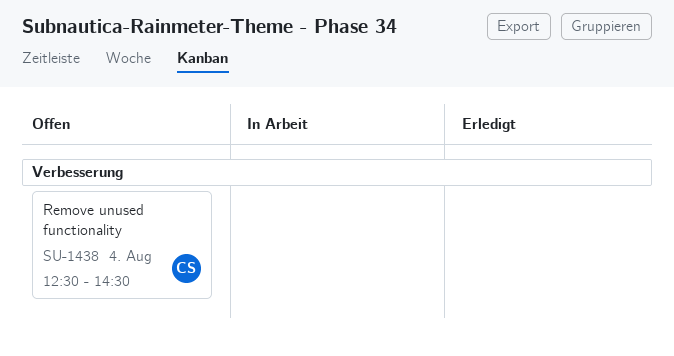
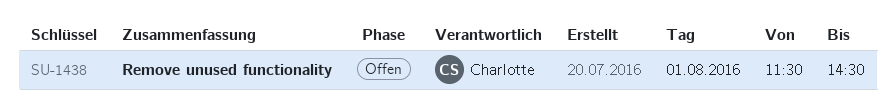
SU-1438, day: Aug 4 -> Aug 1
SU-1438, begins: 12:30 -> 11:30

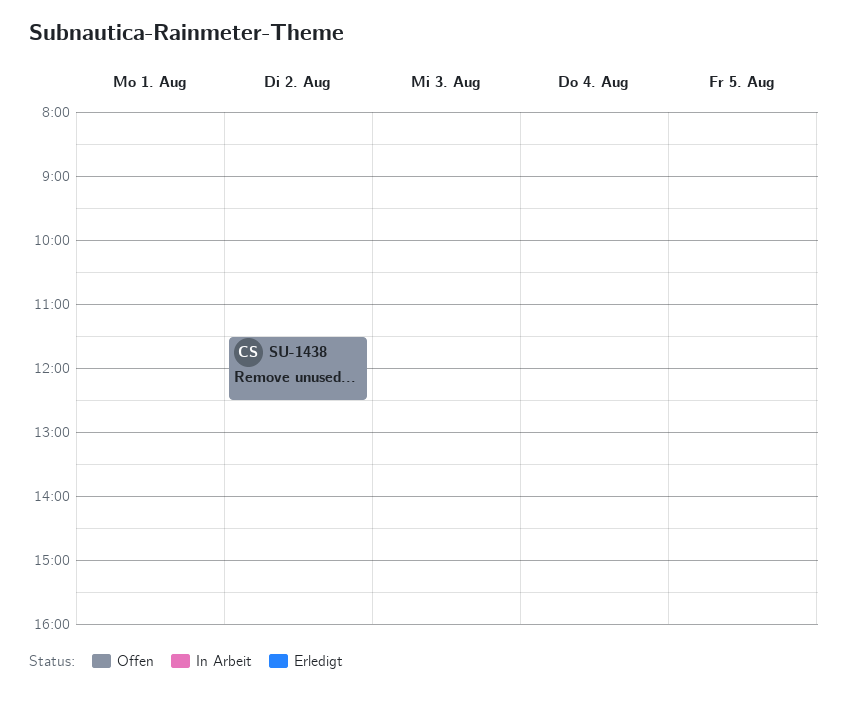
SU-1438, day: Aug 1 -> Aug 2
SU-1438, ends: 14:30 -> 12:30

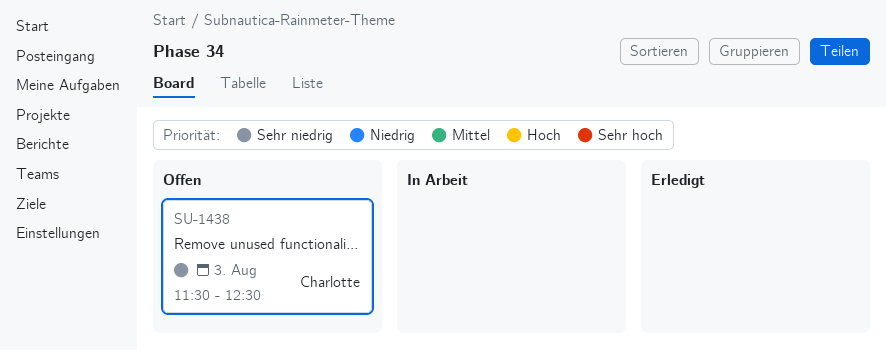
SU-1438, day: Aug 2 -> Aug 3

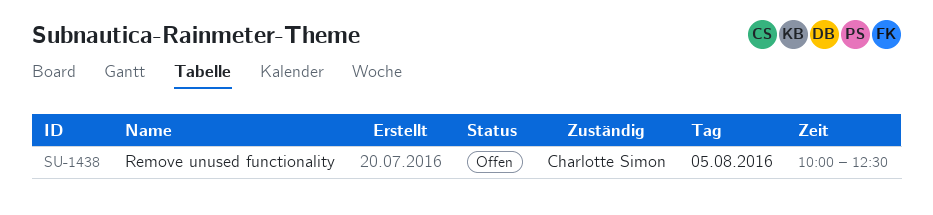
SU-1438, day: Aug 3 -> Aug 5
SU-1438, begins: 11:30 -> 10:00

